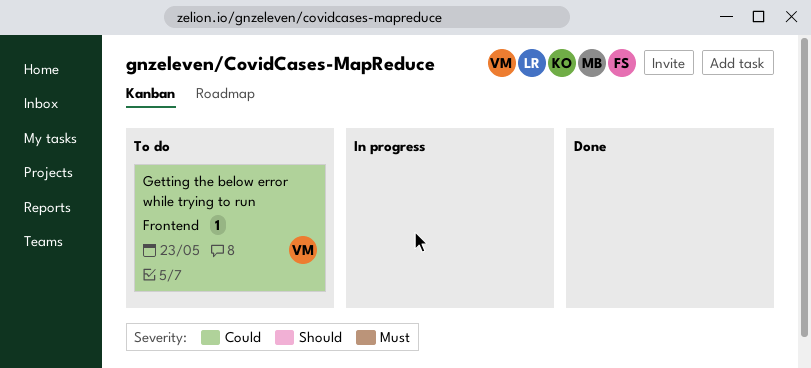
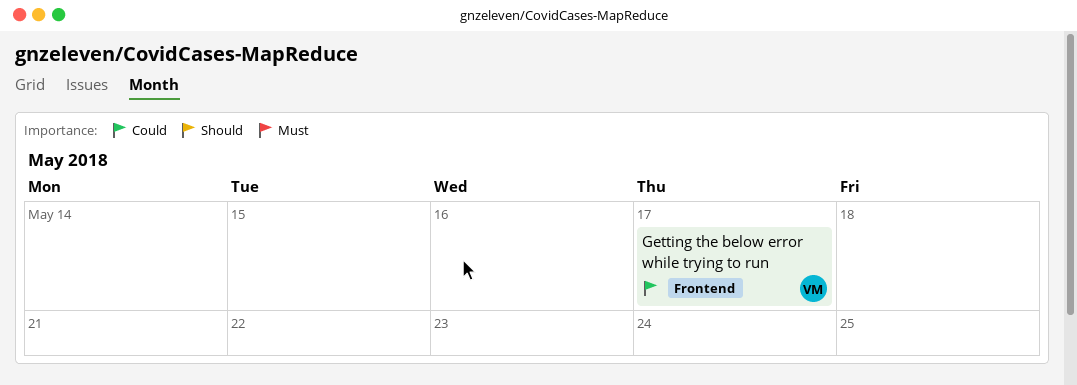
Getting the below error while trying to run, due: May 23 -> May 17

